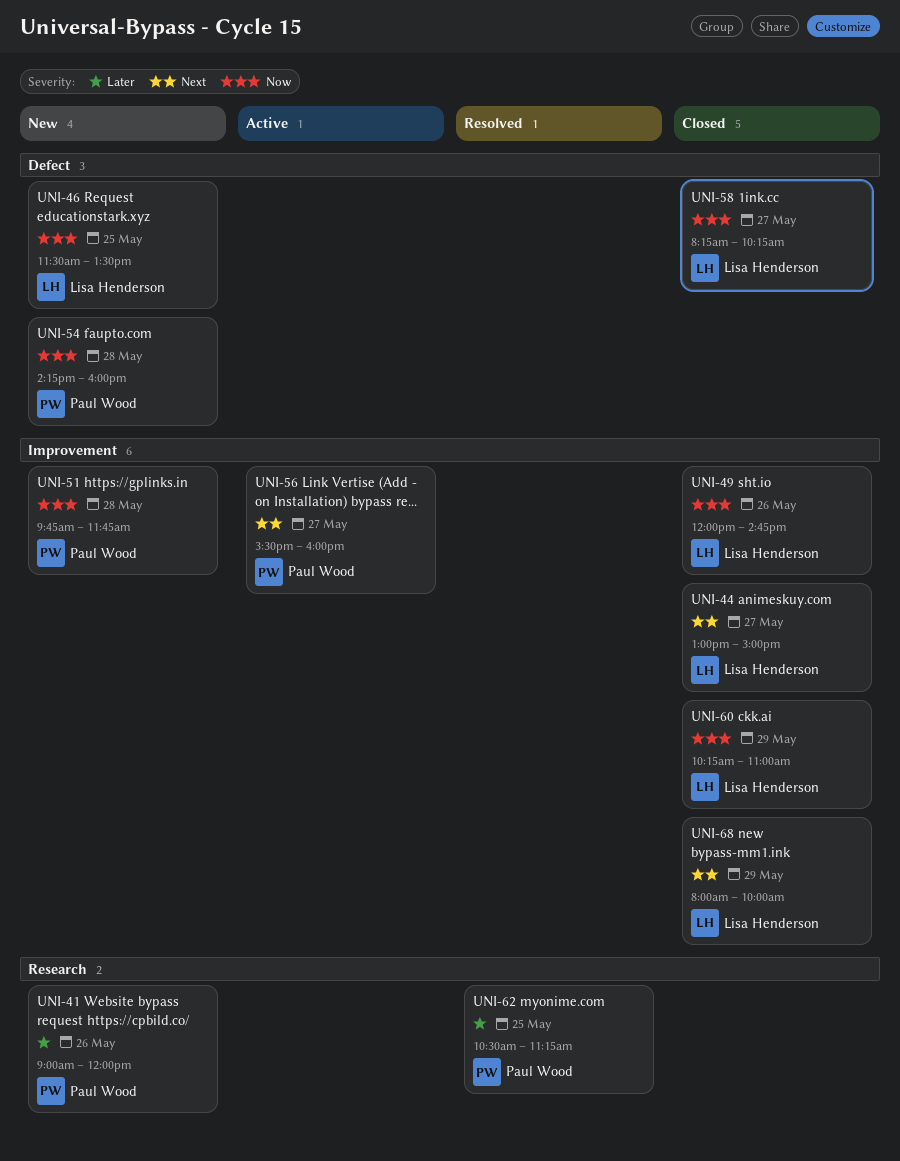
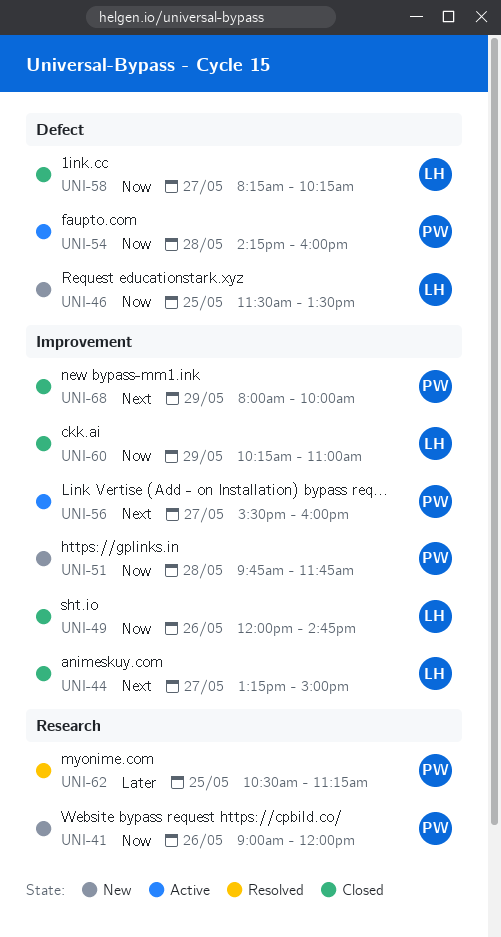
UNI-41, priority: Later -> Now
UNI-44, begins: 13:00 -> 13:15
UNI-54, status: New -> Active
UNI-68, owner: Lisa Henderson -> Paul Wood

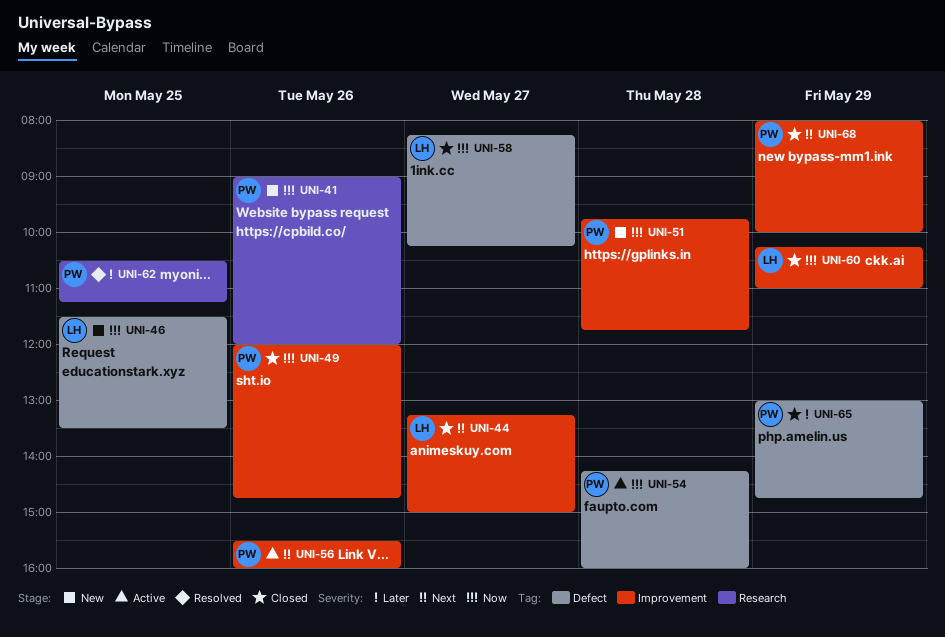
UNI-49, owner: LH -> PW
UNI-56, day: May 27 -> May 26
UNI-65: none -> present

